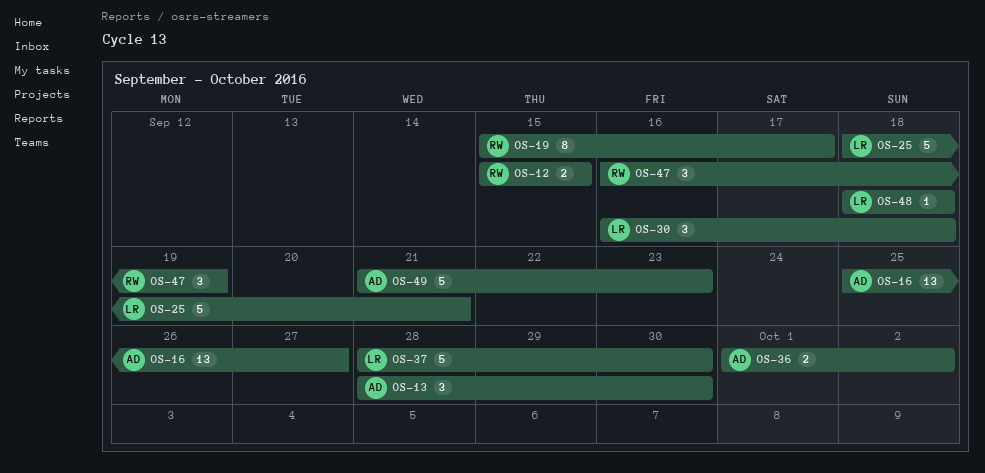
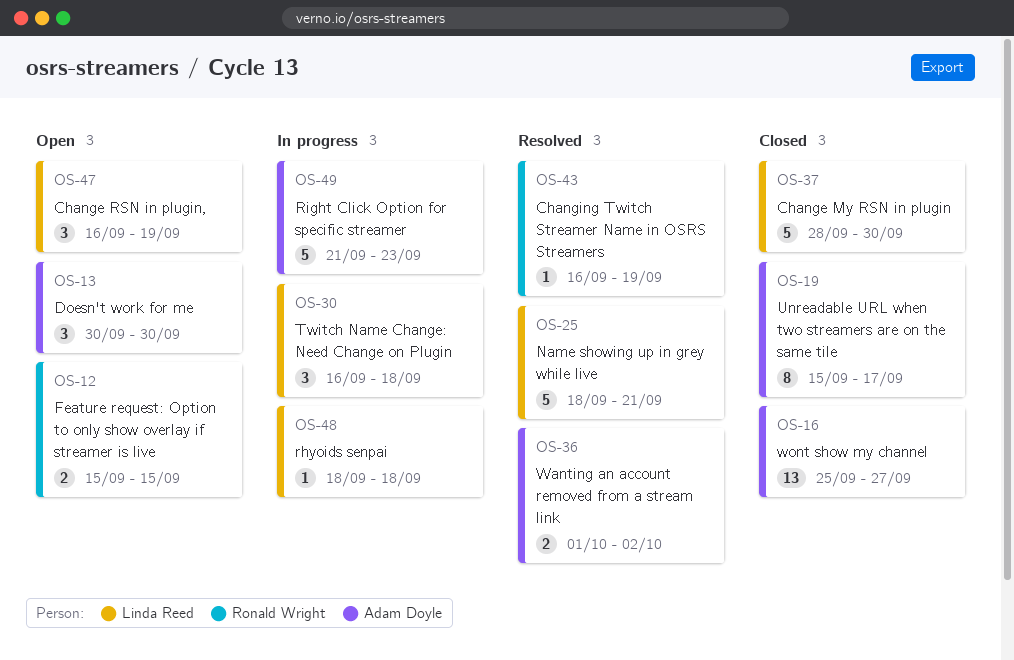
OS-13, start: Sep 28 -> Sep 30
OS-19, owner: Ronald Wright -> Adam Doyle
OS-43: none -> present
OS-47, owner: Ronald Wright -> Linda Reed

